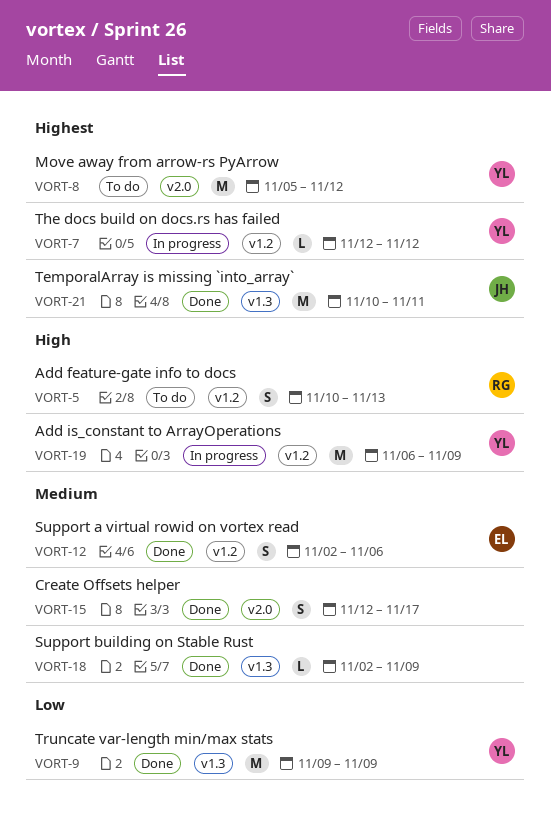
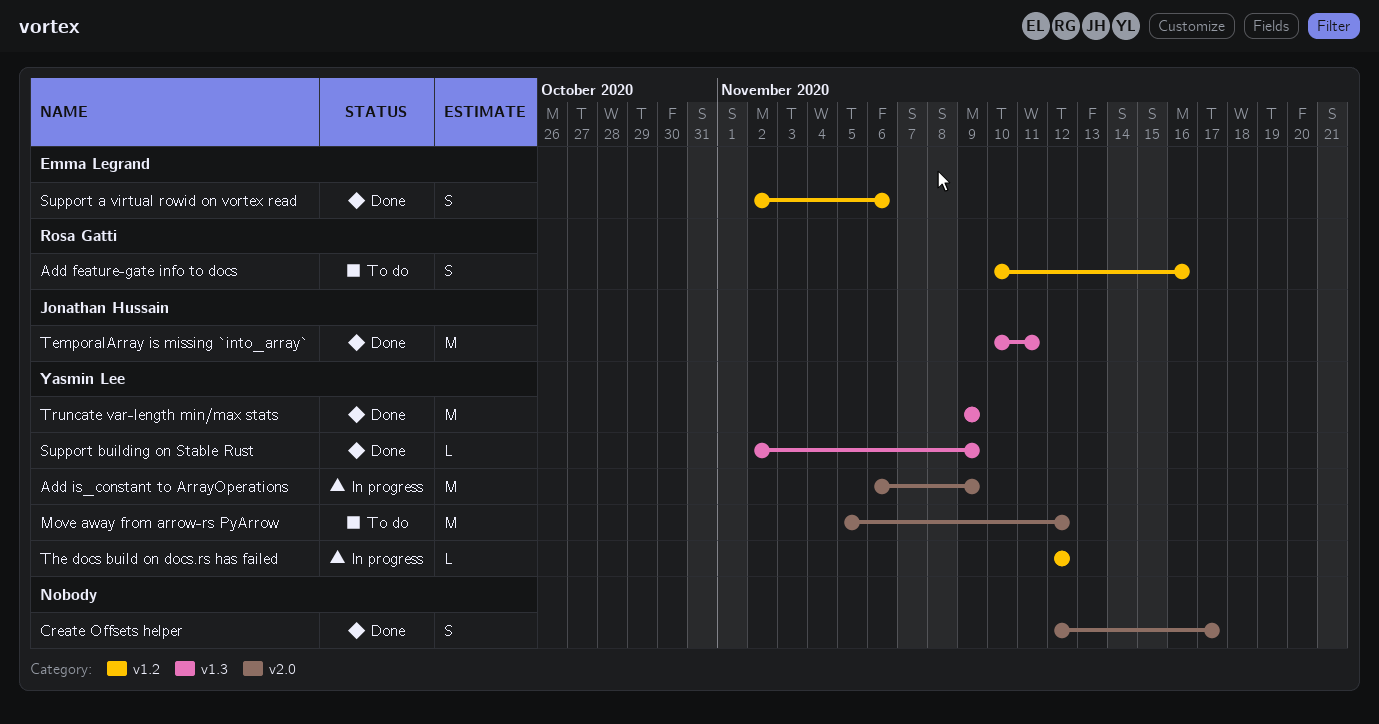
Add feature-gate info to docs, due: Nov 13 -> Nov 16
Add is_constant to ArrayOperations, label: v1.2 -> v2.0
Support building on Stable Rust, owner: none -> Yasmin Lee

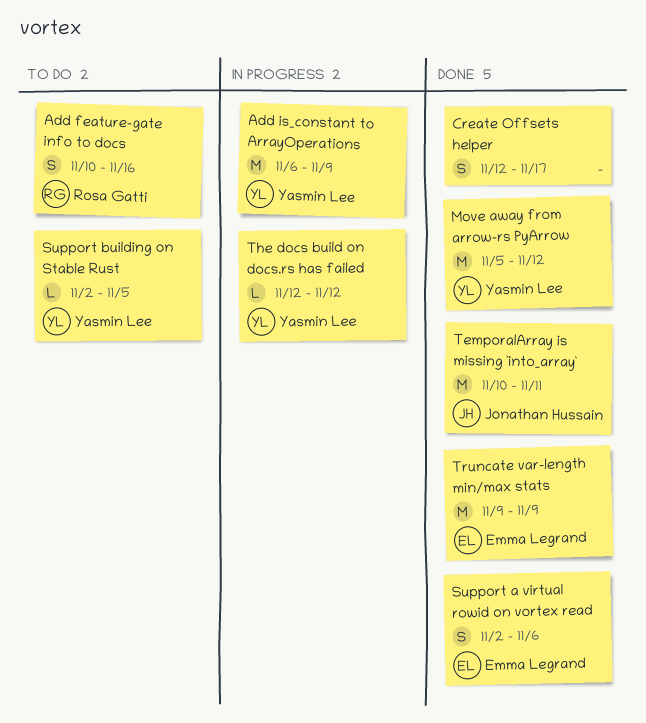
Move away from arrow-rs PyArrow, status: To do -> Done
Support building on Stable Rust, status: Done -> To do
Support building on Stable Rust, due: Nov 9 -> Nov 5
Truncate var-length min/max stats, owner: Yasmin Lee -> Emma Legrand

